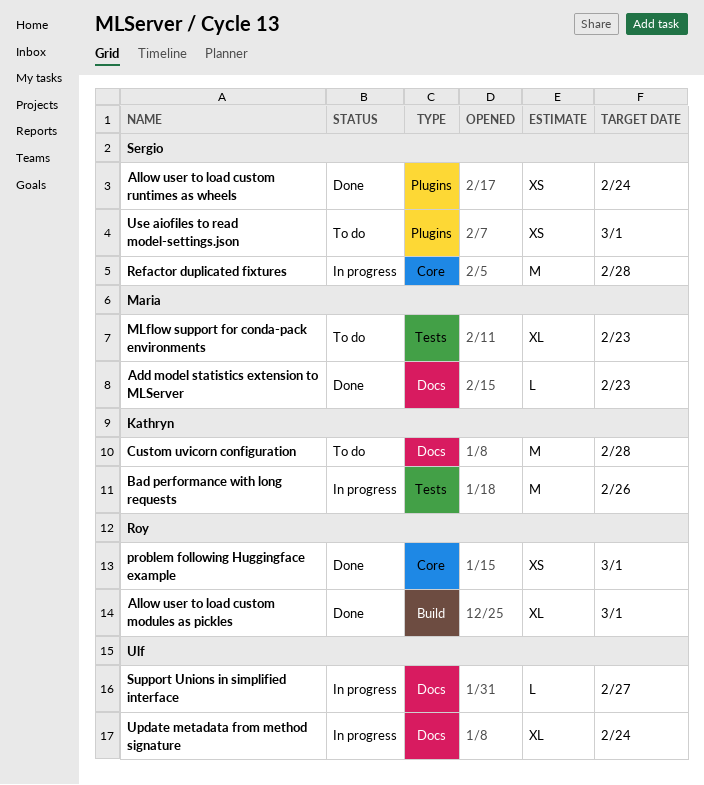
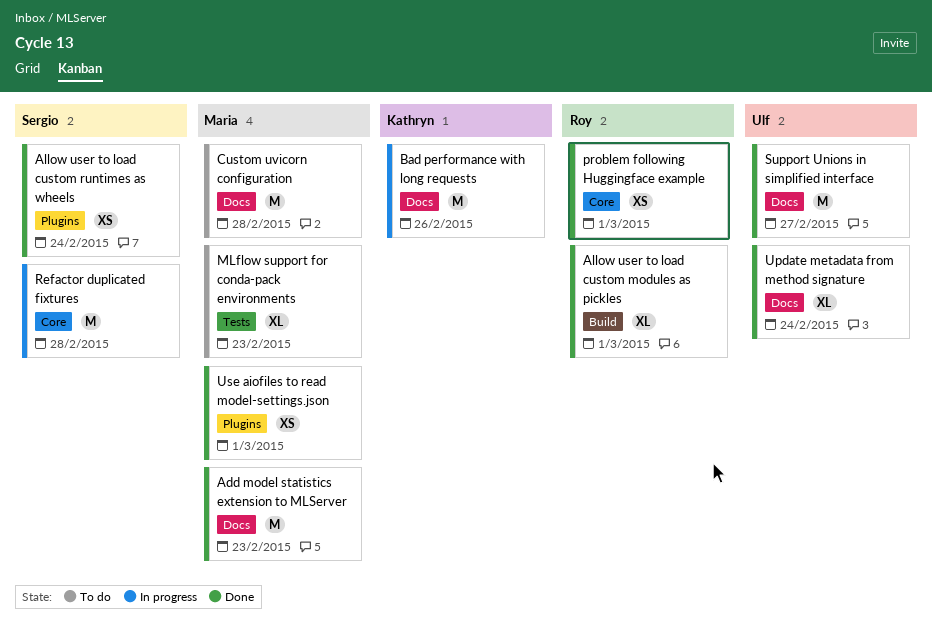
Add model statistics extension to MLServer, estimate: L -> M
Bad performance with long requests, label: Tests -> Docs
Custom uvicorn configuration, owner: Kathryn -> Maria
Support Unions in simplified interface, status: In progress -> Done
Support Unions in simplified interface, estimate: L -> M
Update metadata from method signature, status: In progress -> Done
Use aiofiles to read model-settings.json, status: To do -> Done
Use aiofiles to read model-settings.json, owner: Sergio -> Maria

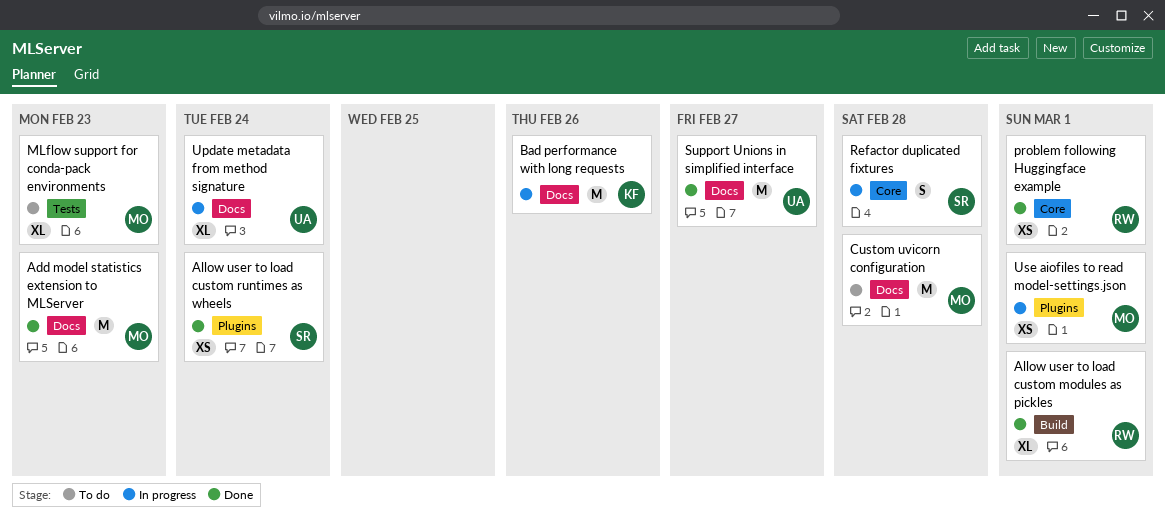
Refactor duplicated fixtures, estimate: M -> S
Update metadata from method signature, status: Done -> In progress
Use aiofiles to read model-settings.json, status: Done -> In progress

